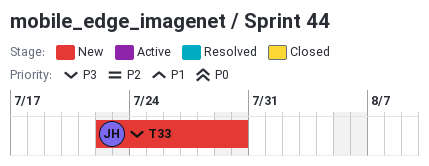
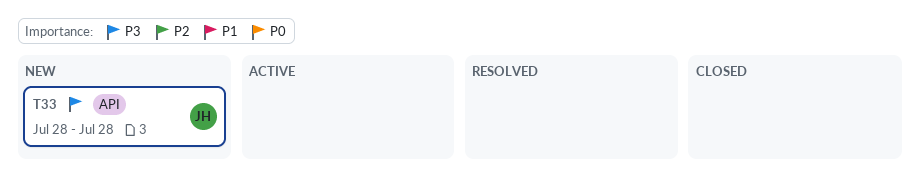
T33, start: Jul 22 -> Jul 28
T33, due: Jul 30 -> Jul 28

